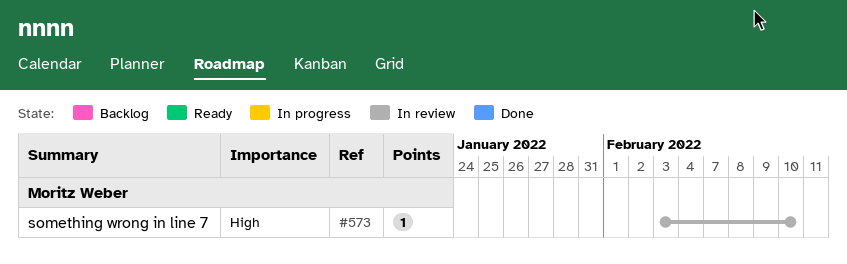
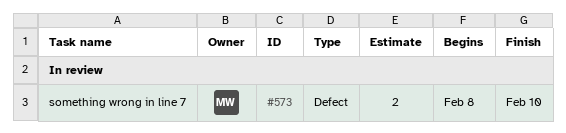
#573, estimate: 1 -> 2
#573, start: Feb 3 -> Feb 8

